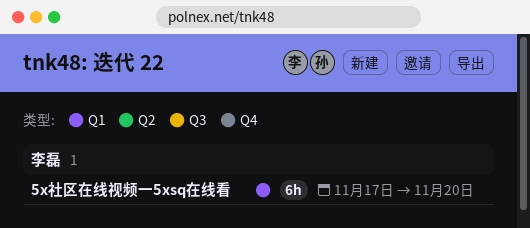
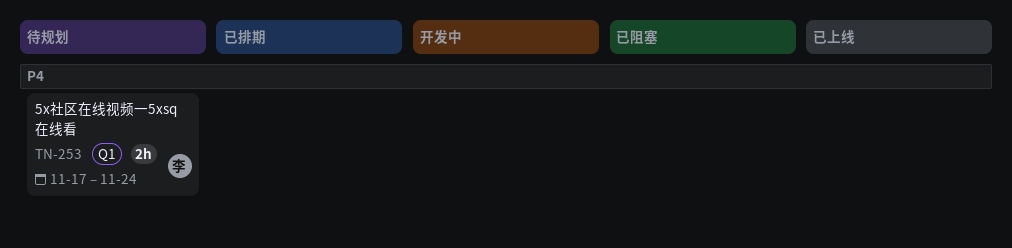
5x社区在线视频一5xsq在线看, estimate: 6h -> 2h
5x社区在线视频一5xsq在线看, due: Nov 20 -> Nov 24

